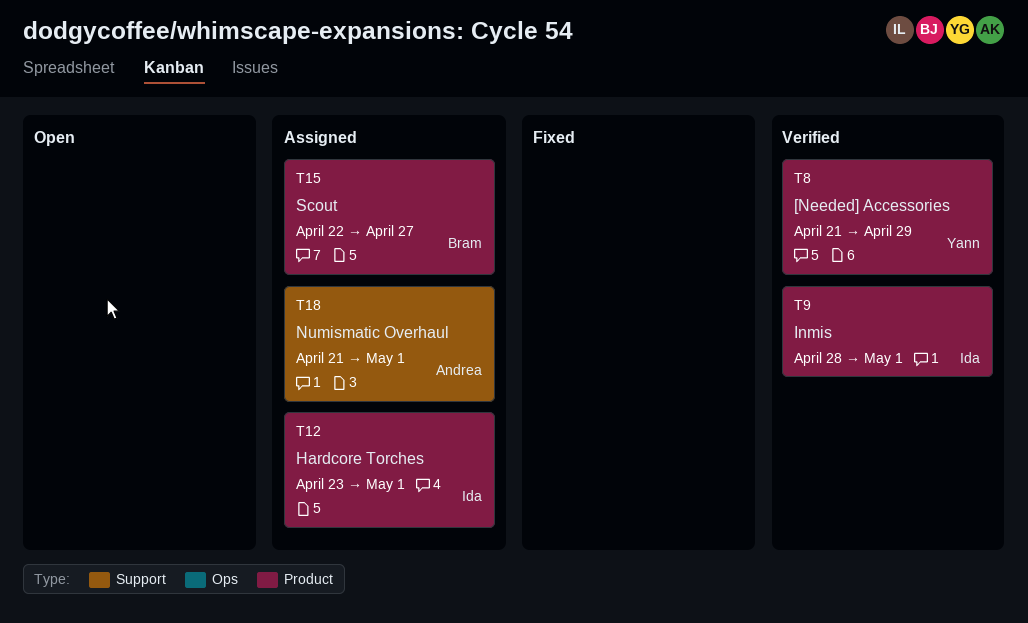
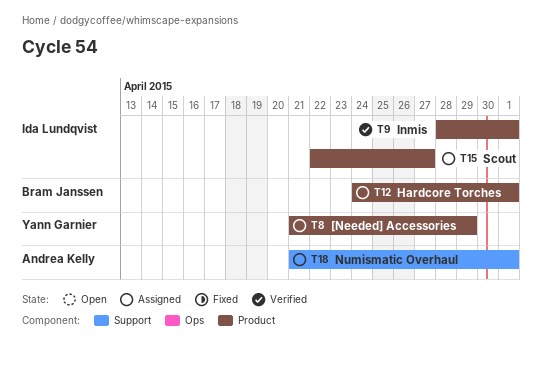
T8, status: Verified -> Assigned
T12, owner: Ida Lundqvist -> Bram Janssen
T12, start: Apr 23 -> Apr 24
T15, owner: Bram Janssen -> Ida Lundqvist

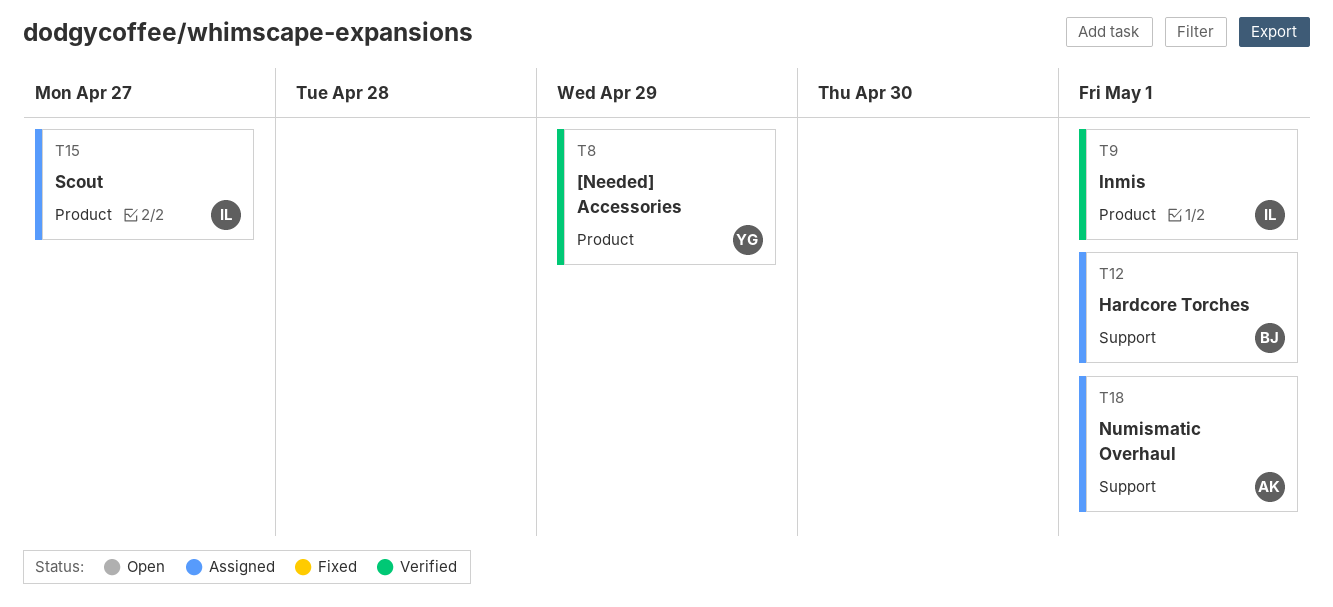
T8, status: Assigned -> Verified
T12, label: Product -> Support

